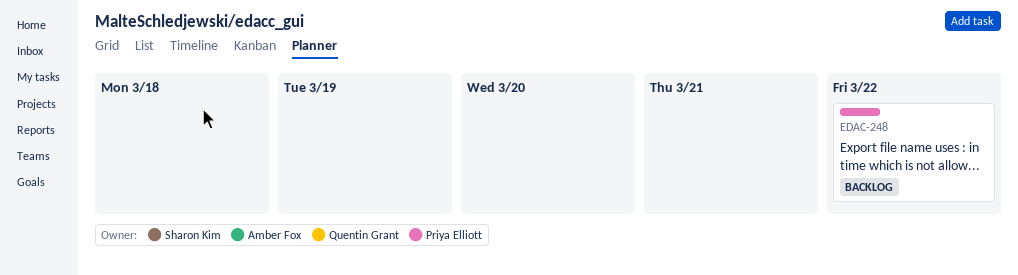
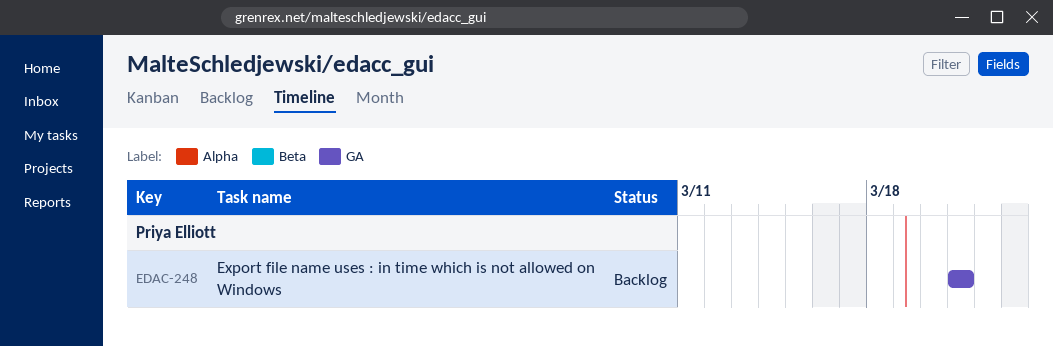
EDAC-248, due: Mar 22 -> Mar 21

